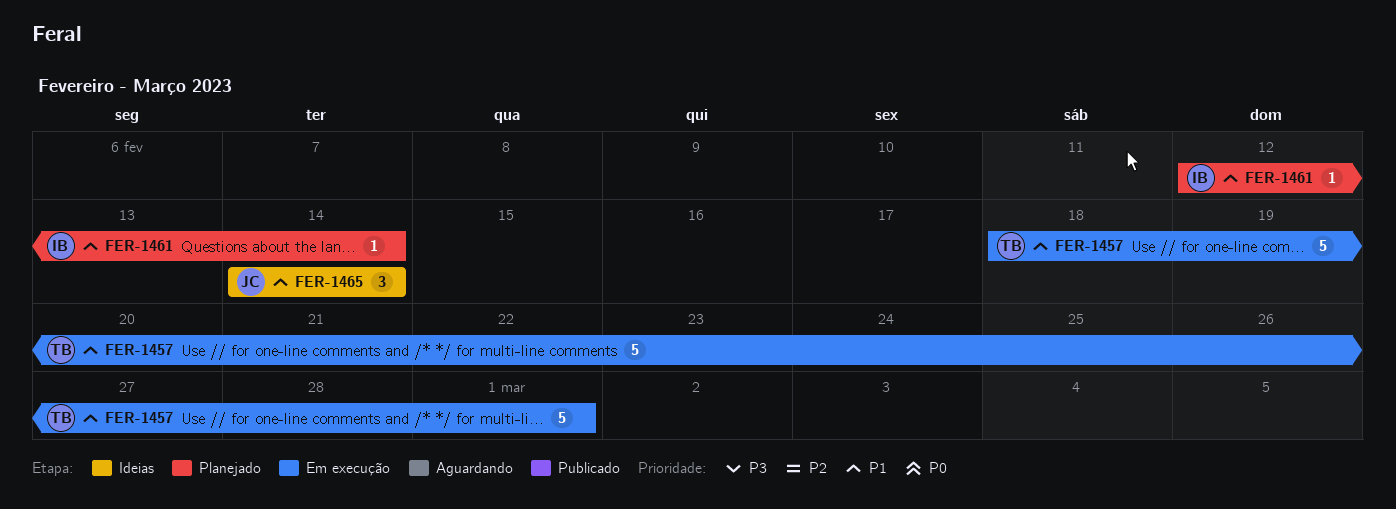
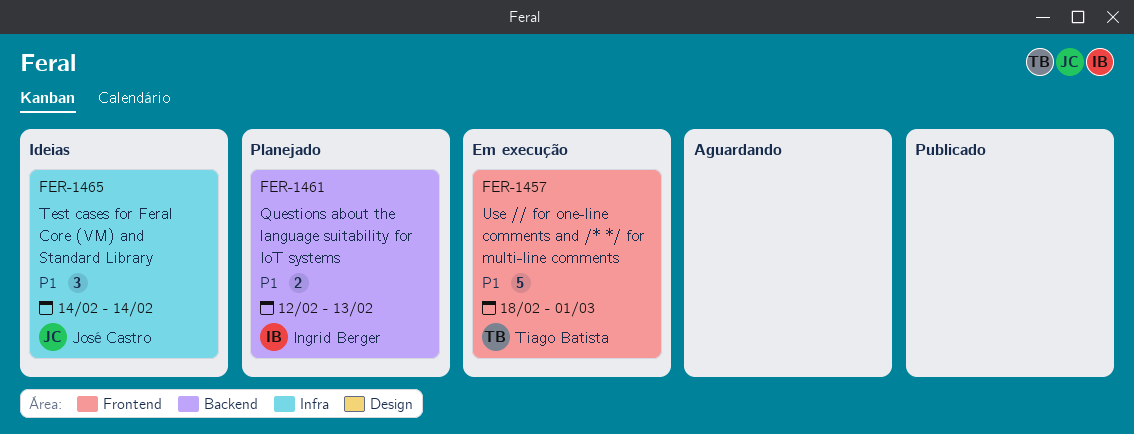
FER-1461, estimate: 1 -> 2
FER-1461, due: Feb 14 -> Feb 13

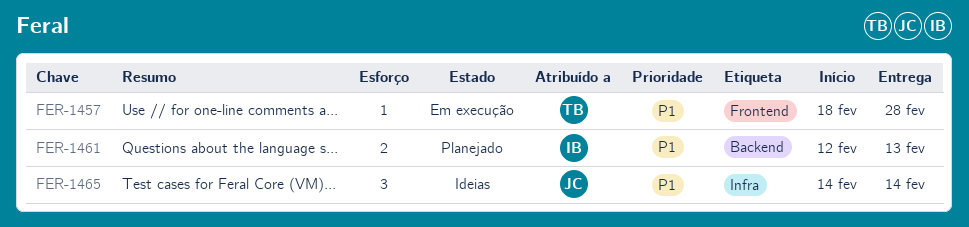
FER-1457, estimate: 5 -> 1
FER-1457, due: Mar 1 -> Feb 28

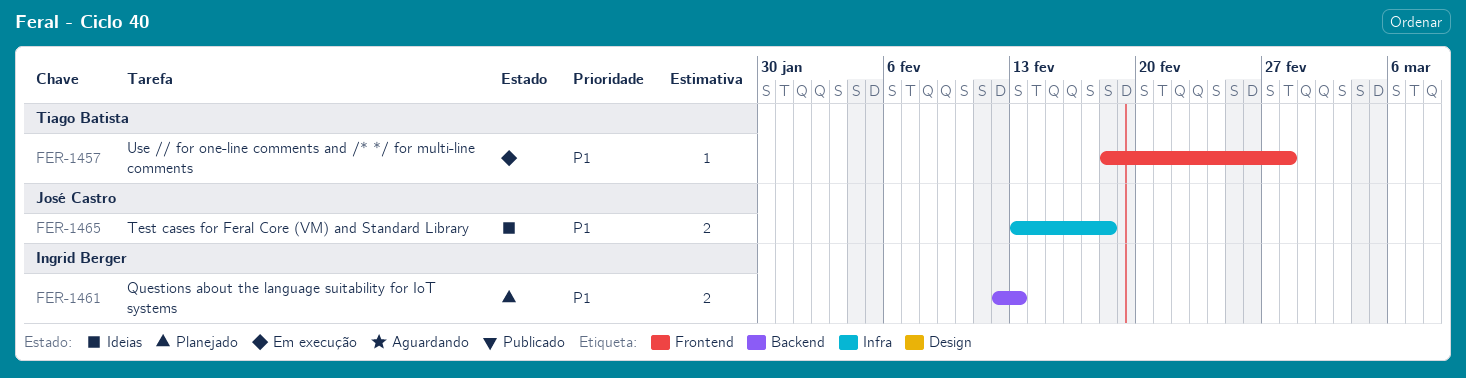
FER-1465, estimate: 3 -> 2
FER-1465, start: Feb 14 -> Feb 13
FER-1465, due: Feb 14 -> Feb 18

